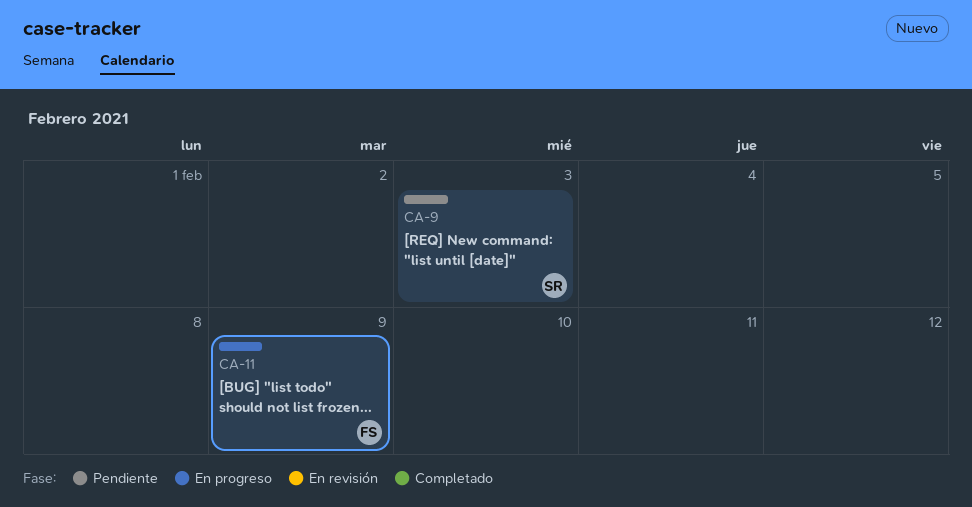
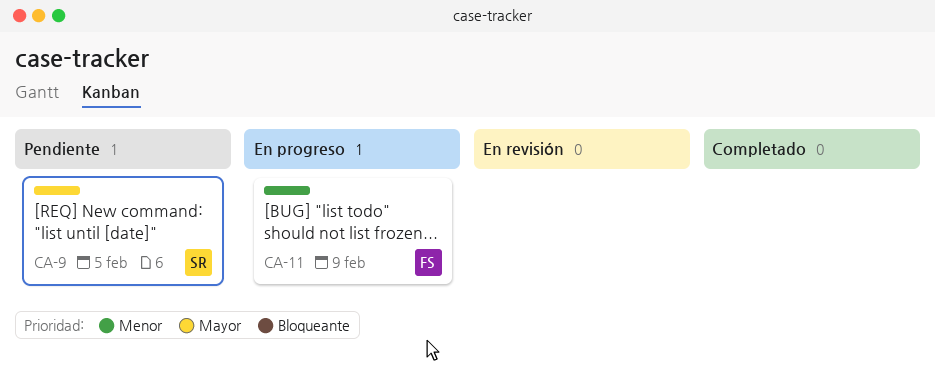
CA-9, due: Feb 3 -> Feb 5

